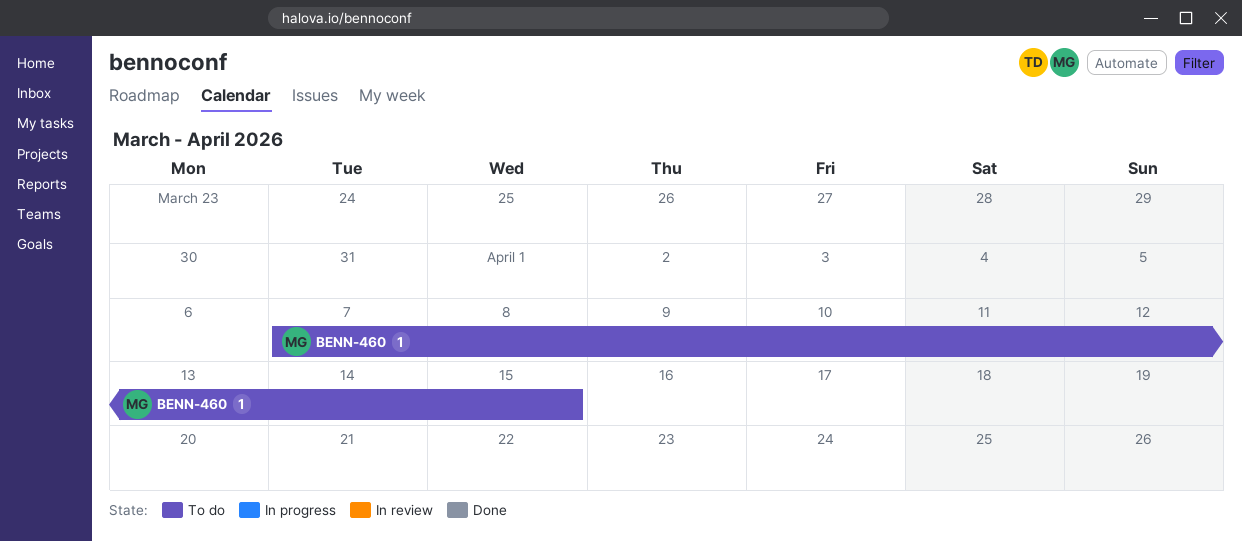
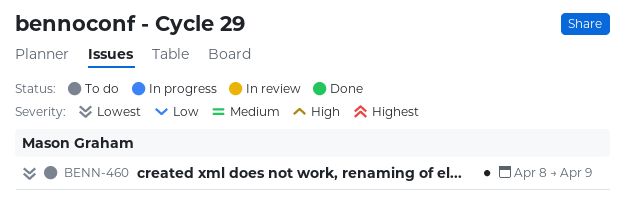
BENN-460, start: Apr 7 -> Apr 8
BENN-460, due: Apr 15 -> Apr 9

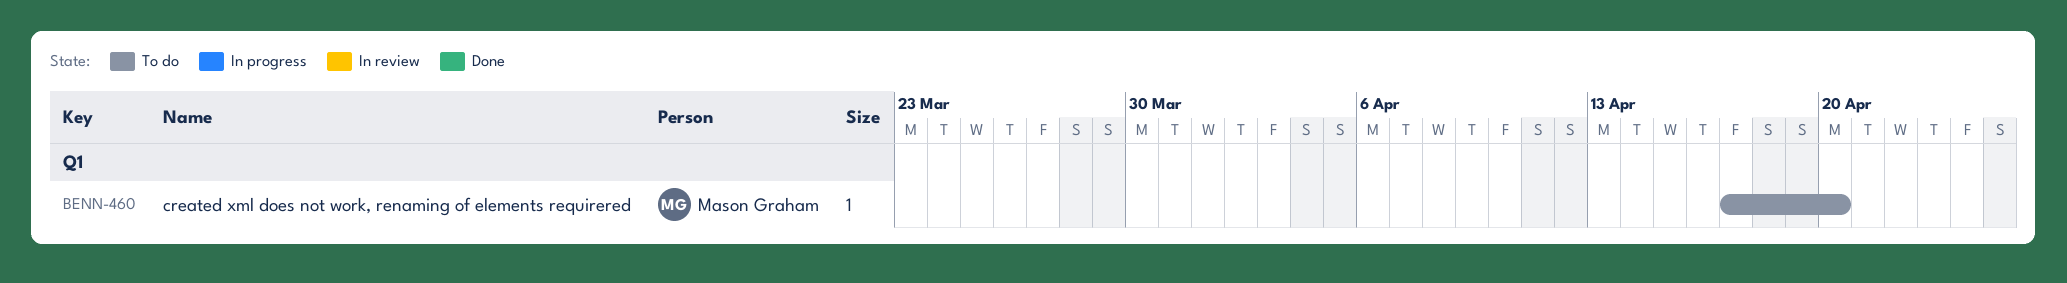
BENN-460, start: Apr 8 -> Apr 17
BENN-460, due: Apr 9 -> Apr 20

